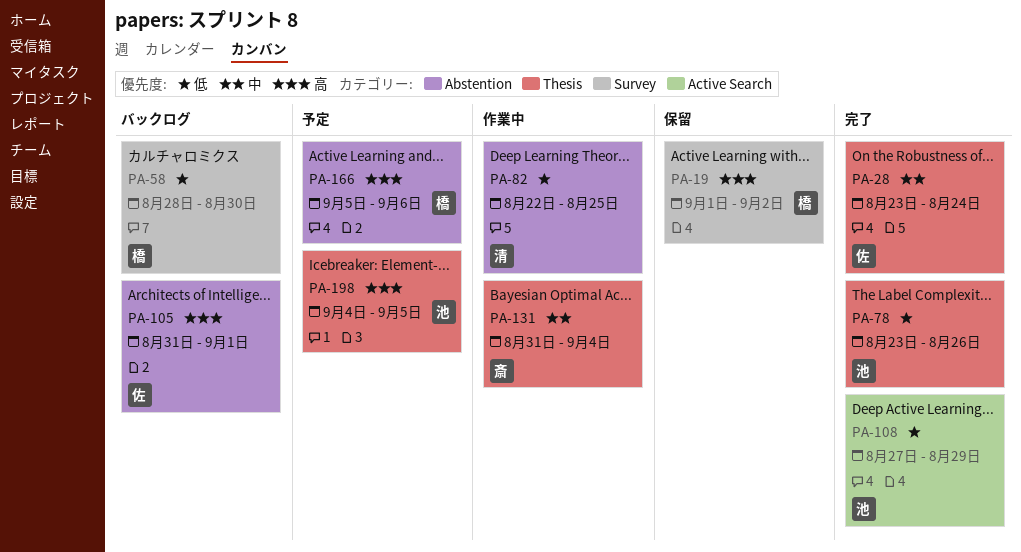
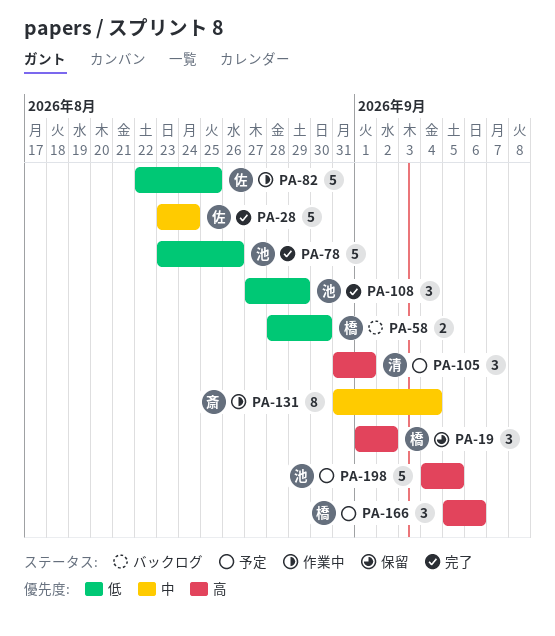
PA-82, owner: 清 -> 佐
PA-105, status: バックログ -> 予定
PA-105, owner: 佐 -> 清

